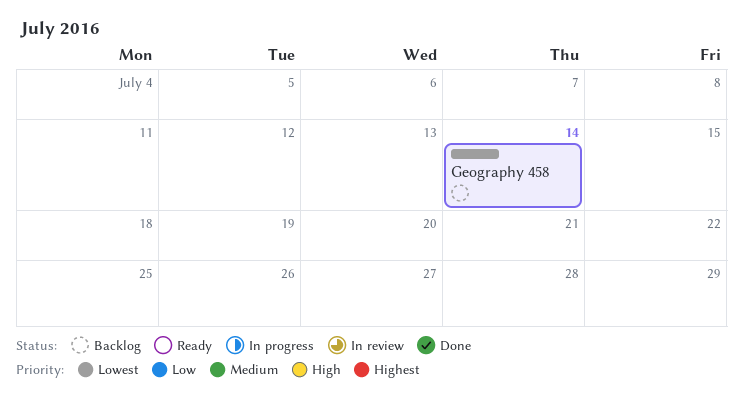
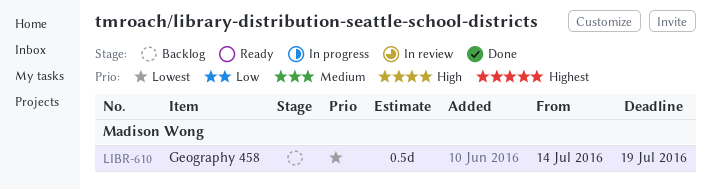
Geography 458, due: Jul 14 -> Jul 19

